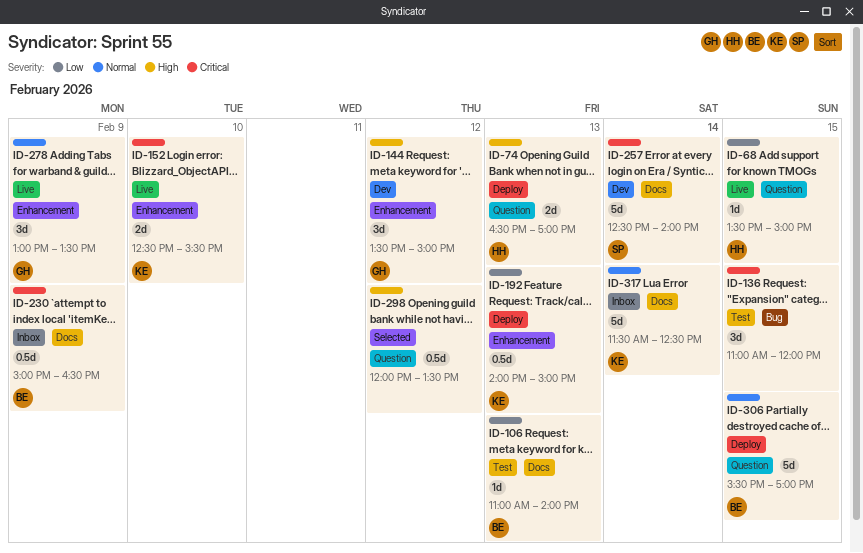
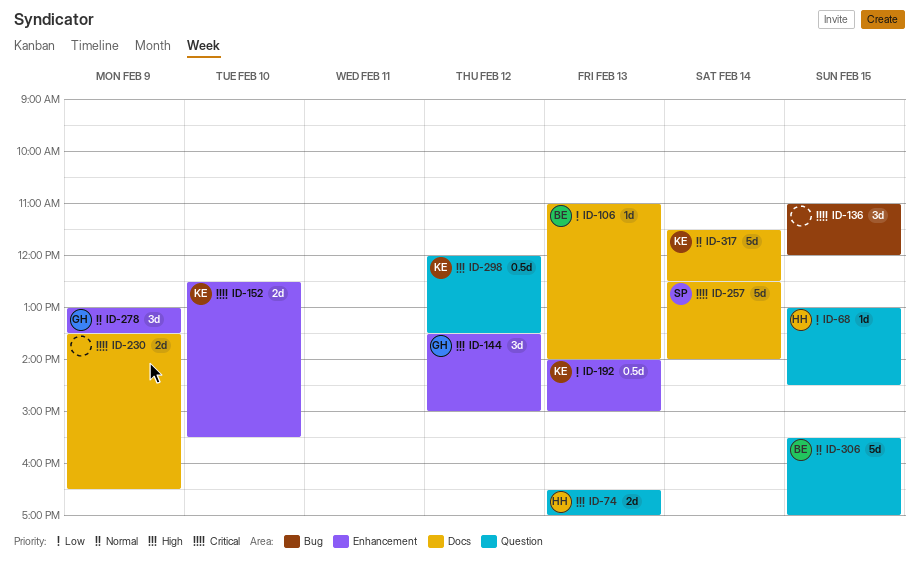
ID-68, begins: 13:30 -> 13:00
ID-68, ends: 15:00 -> 14:30
ID-230, owner: BE -> none
ID-230, estimate: 0.5d -> 2d
ID-230, begins: 15:00 -> 13:30
ID-298, owner: none -> KE

